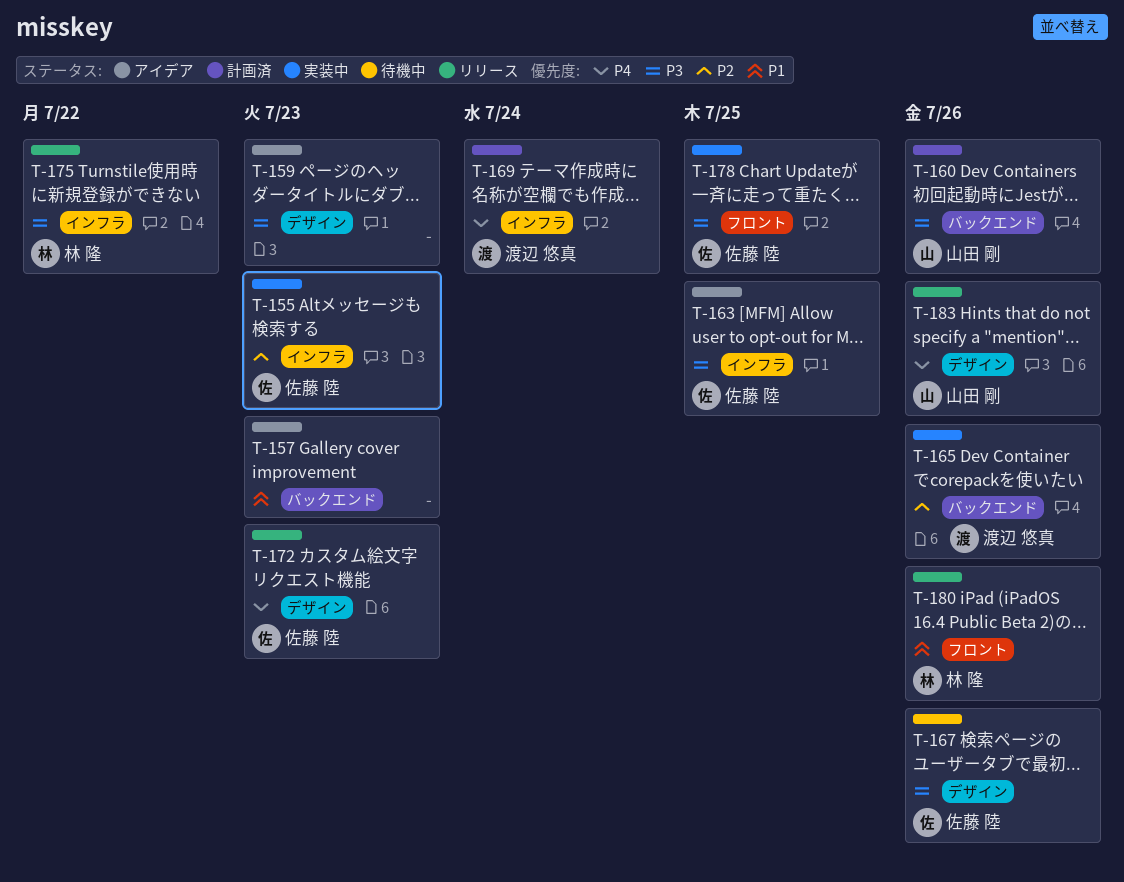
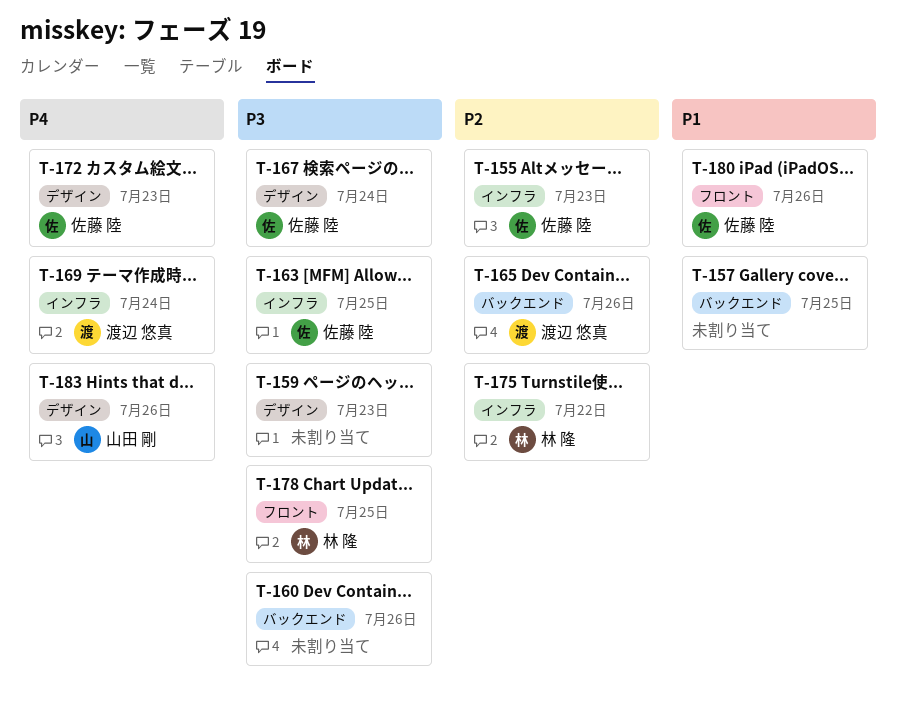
T-157, due: Jul 23 -> Jul 25
T-160, owner: 山田 剛 -> none
T-167, due: Jul 26 -> Jul 24
T-175, priority: P3 -> P2
T-178, owner: 佐藤 陸 -> 林 隆
T-180, owner: 林 隆 -> 佐藤 陸

